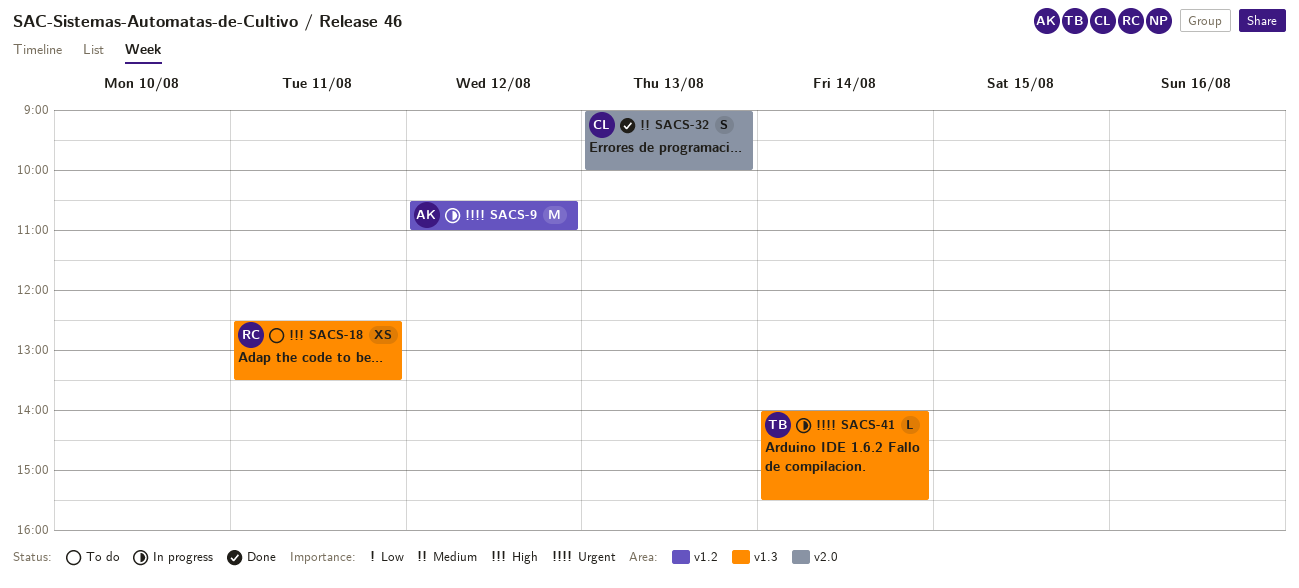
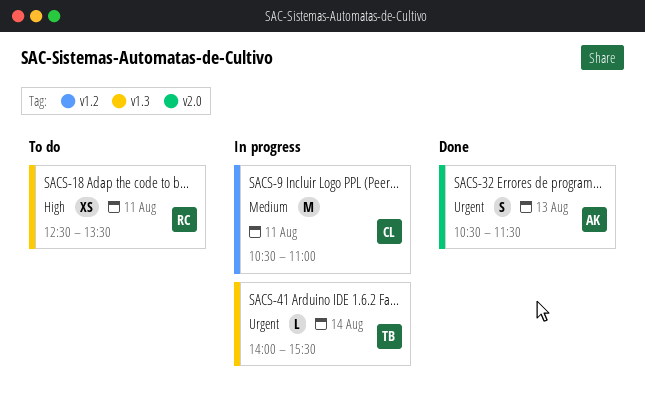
SACS-9, owner: AK -> CL
SACS-9, priority: Urgent -> Medium
SACS-9, day: Aug 12 -> Aug 11
SACS-32, owner: CL -> AK
SACS-32, priority: Medium -> Urgent
SACS-32, begins: 09:00 -> 10:30
SACS-32, ends: 10:00 -> 11:30

